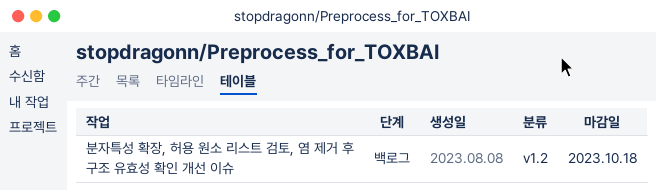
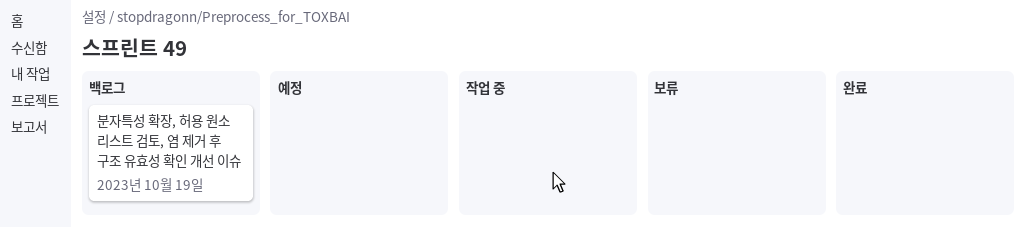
분자특성 확장, 허용 원소 리스트 검토, 염 제거 후 구조 유효성 확인 개선 이슈, due: Oct 18 -> Oct 19

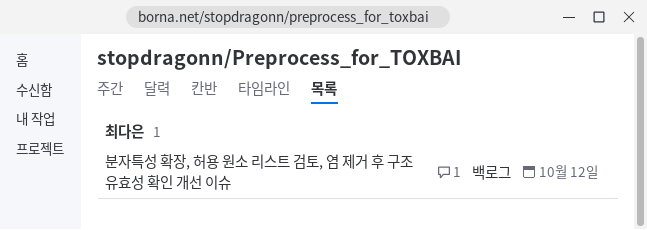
분자특성 확장, 허용 원소 리스트 검토, 염 제거 후 구조 유효성 확인 개선 이슈, due: Oct 19 -> Oct 12

